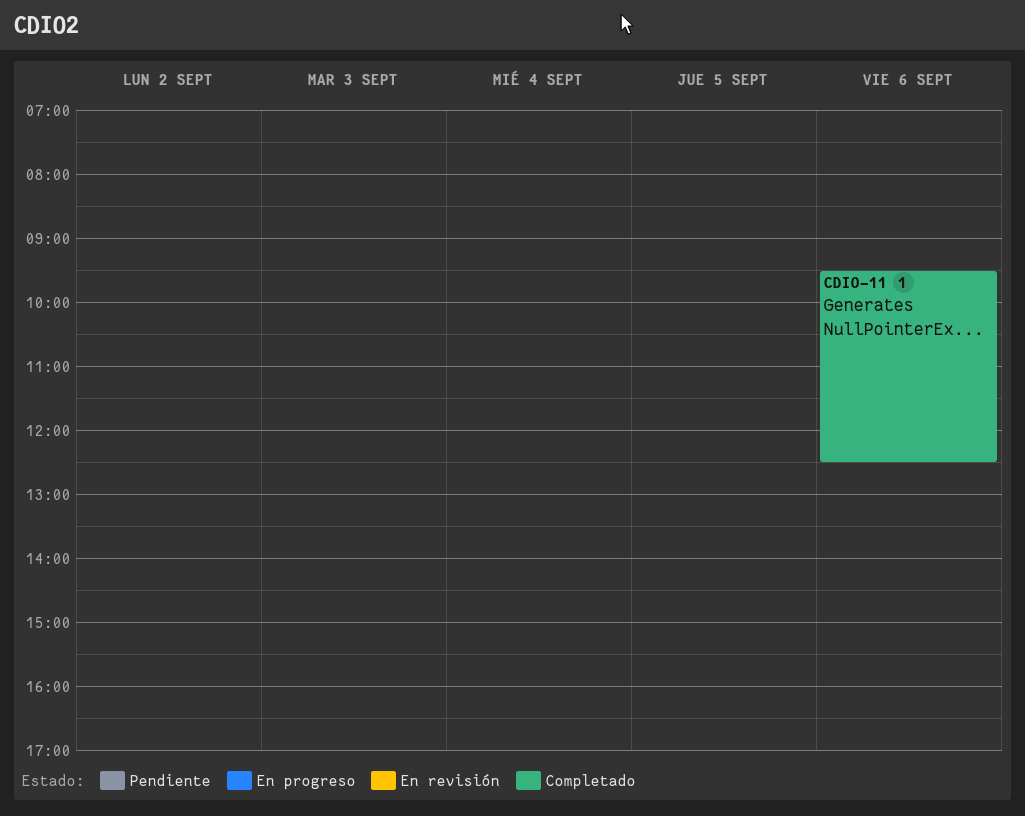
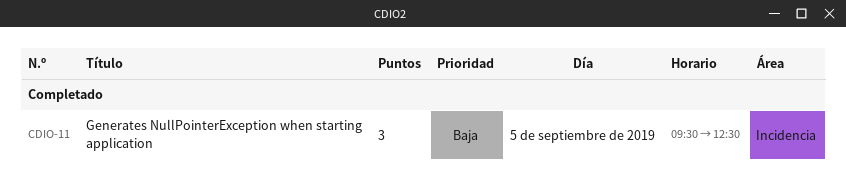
CDIO-11, estimate: 1 -> 3
CDIO-11, day: Sep 6 -> Sep 5

